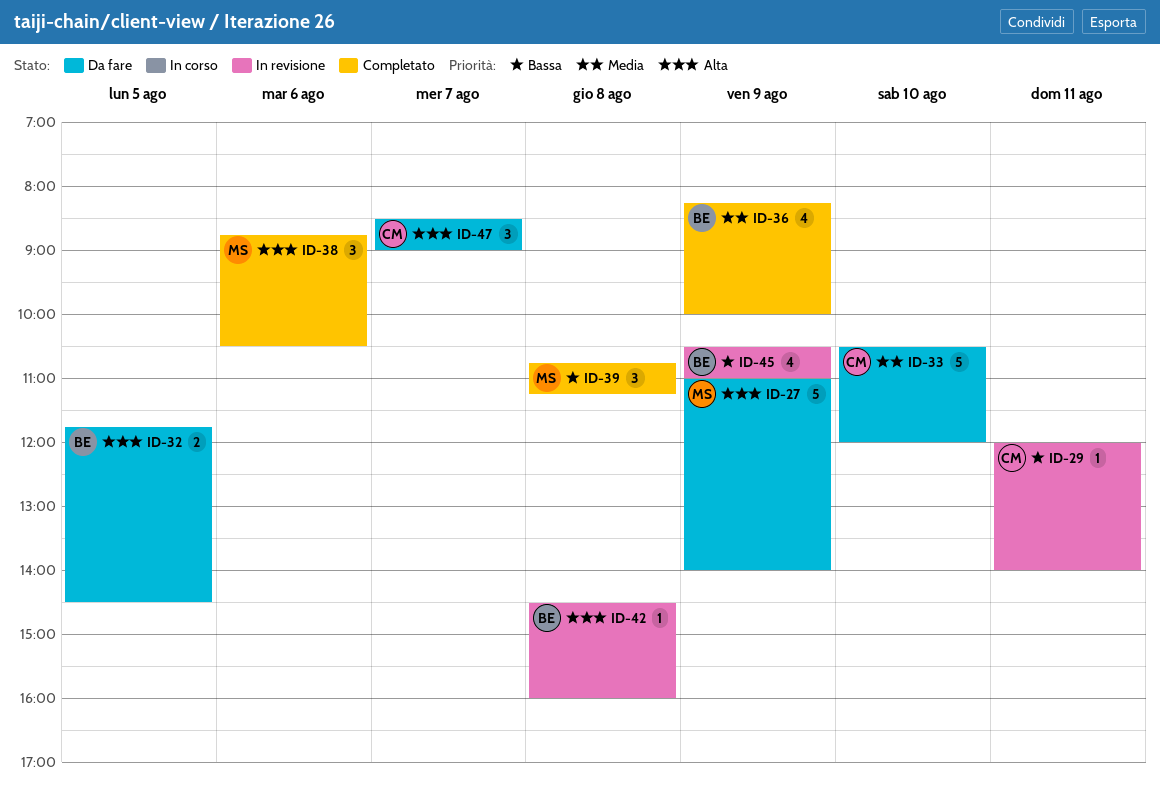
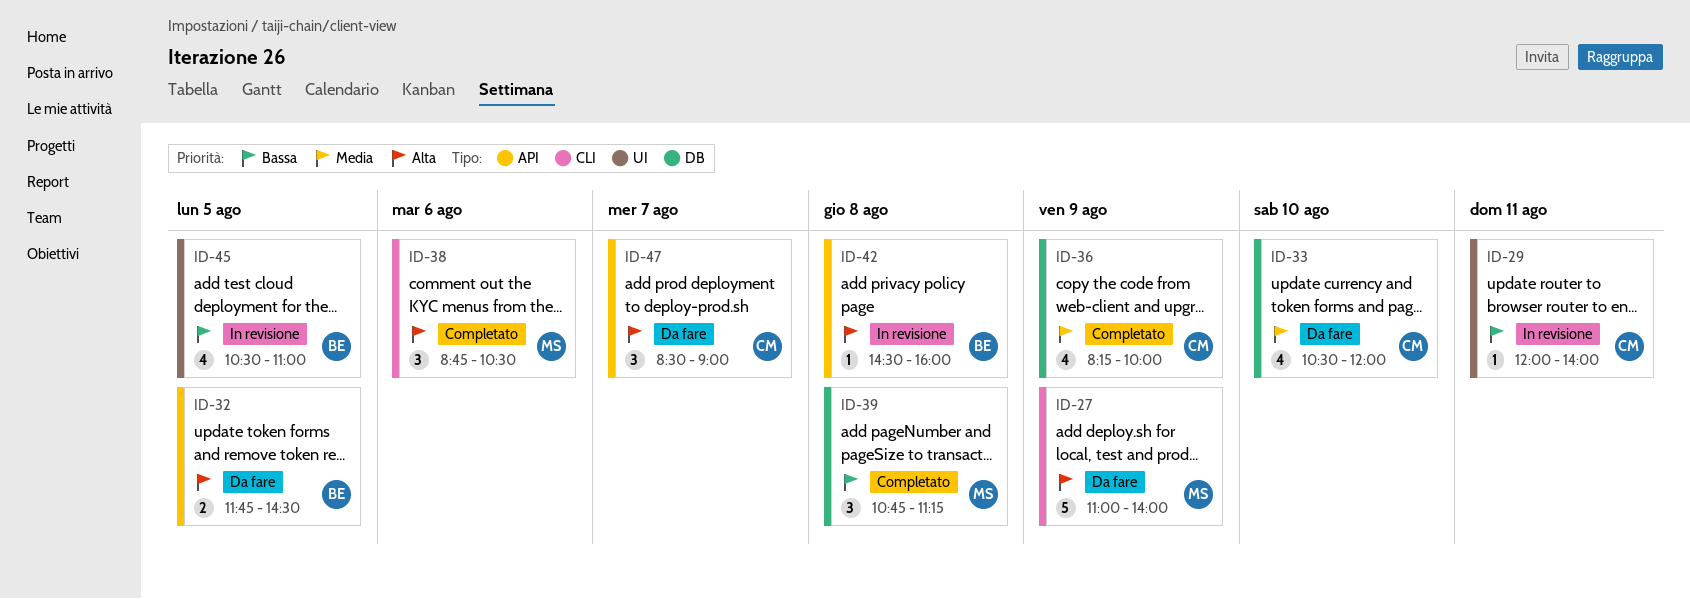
ID-33, estimate: 5 -> 4
ID-36, owner: BE -> CM
ID-45, day: Aug 9 -> Aug 5

